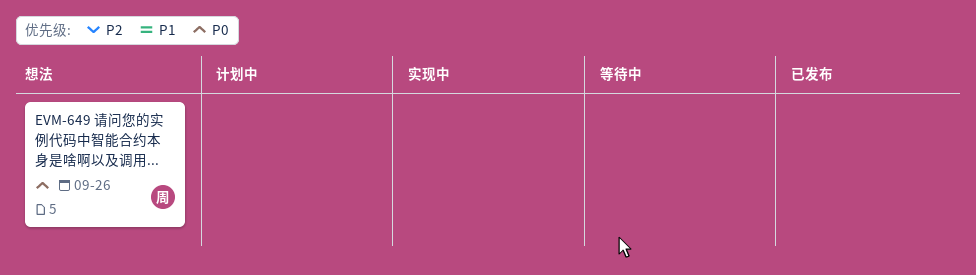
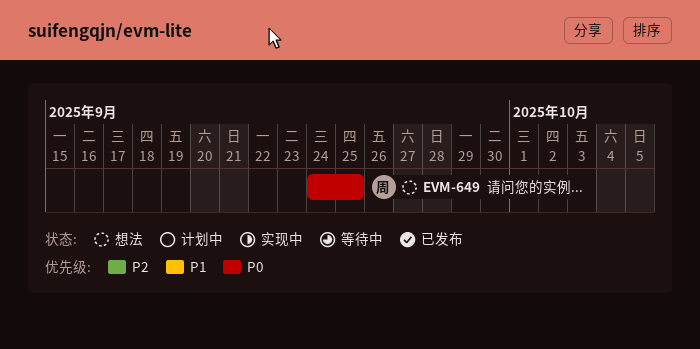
EVM-649, due: Sep 26 -> Sep 25

